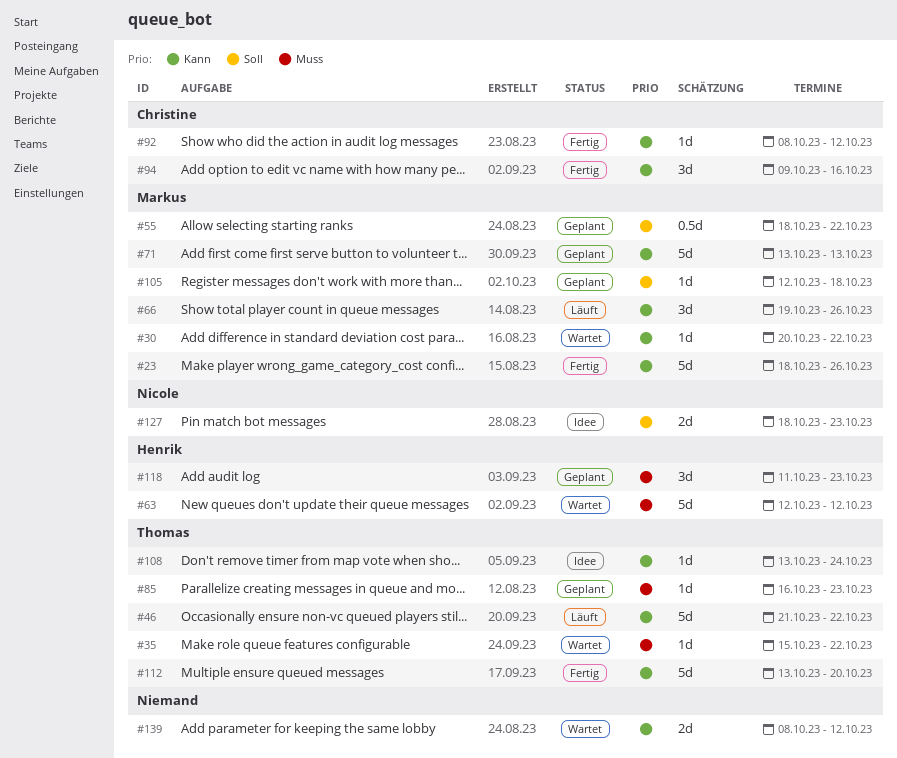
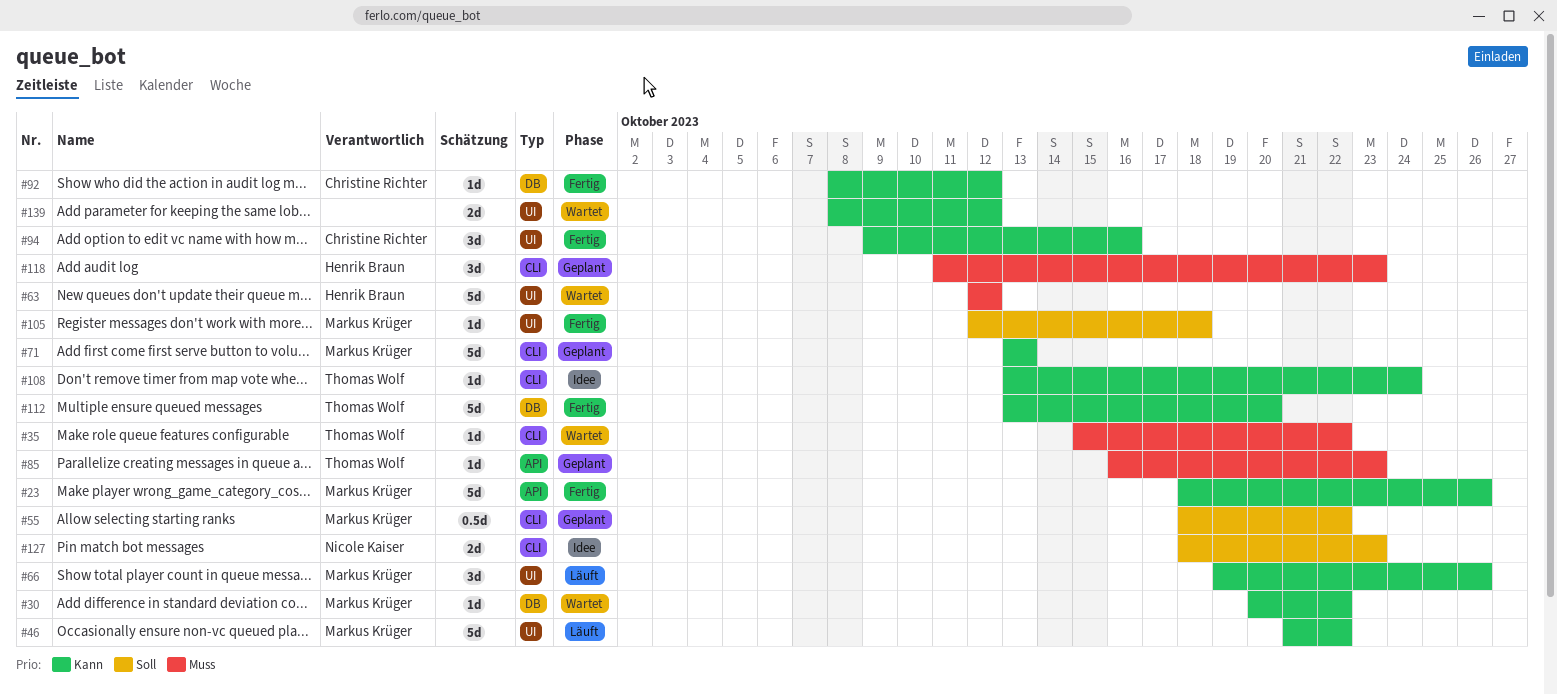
#46, owner: Thomas Wolf -> Markus Krüger
#105, status: Geplant -> Fertig

